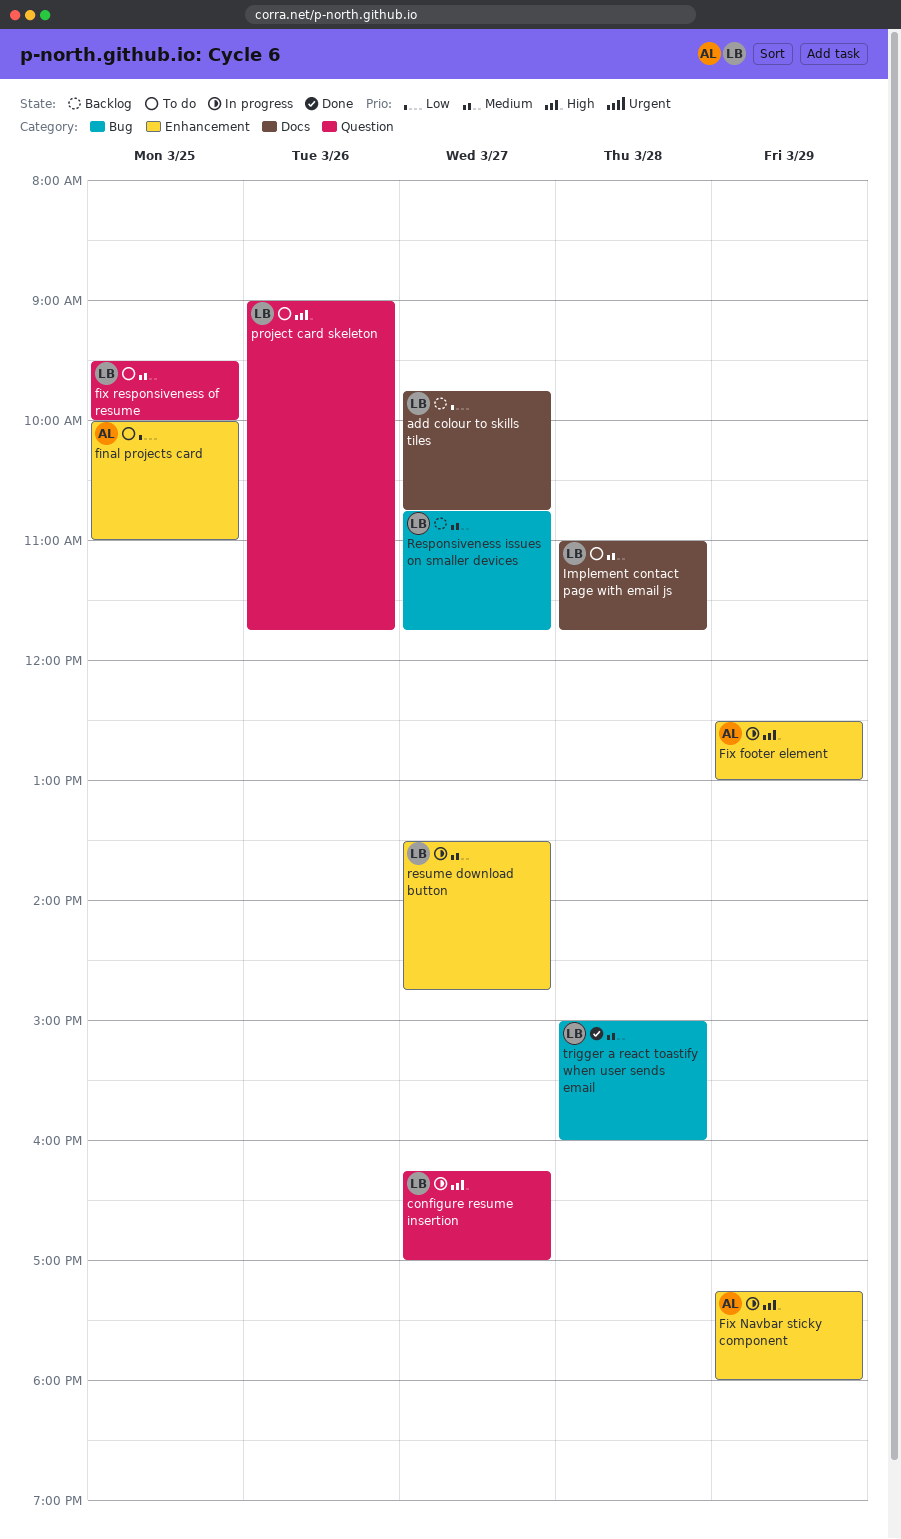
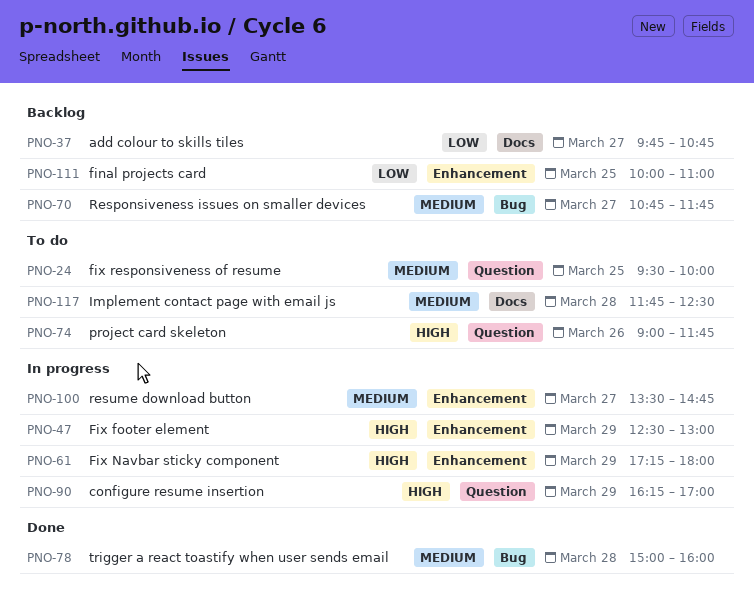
configure resume insertion, day: Mar 27 -> Mar 29
final projects card, status: To do -> Backlog
Implement contact page with email js, begins: 11:00 -> 11:45
Implement contact page with email js, ends: 11:45 -> 12:30

